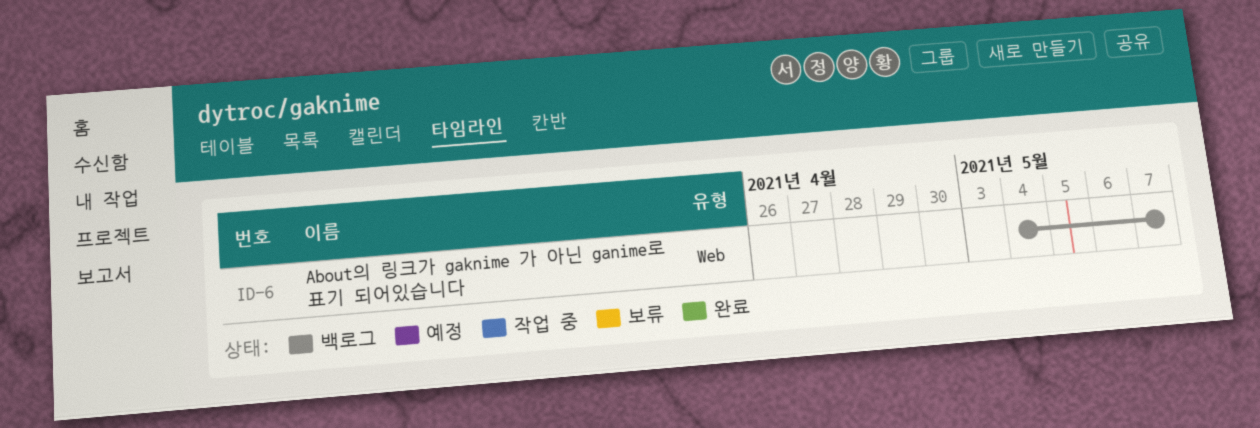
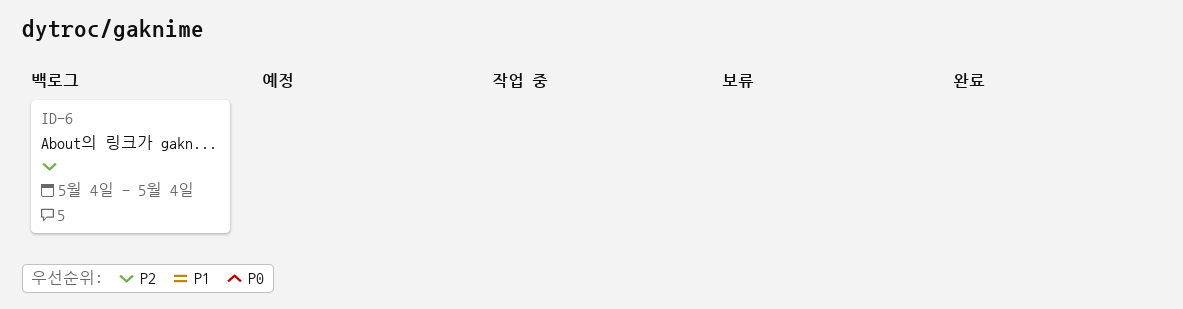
ID-6, due: May 7 -> May 4

